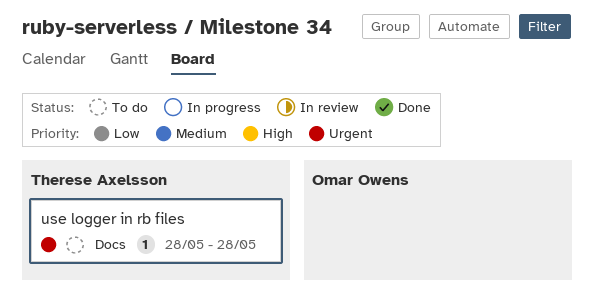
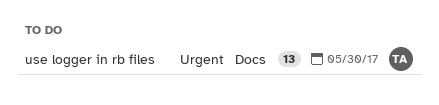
use logger in rb files, estimate: 1 -> 13
use logger in rb files, due: May 28 -> May 30

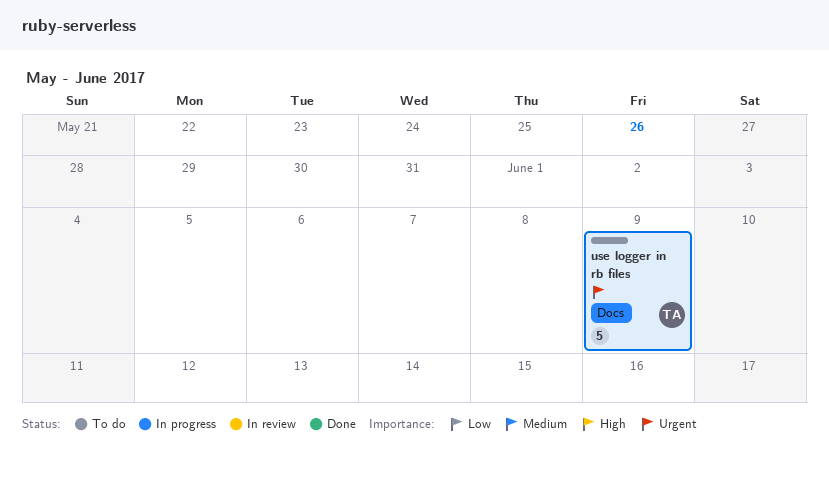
use logger in rb files, estimate: 13 -> 5
use logger in rb files, due: May 30 -> Jun 9

